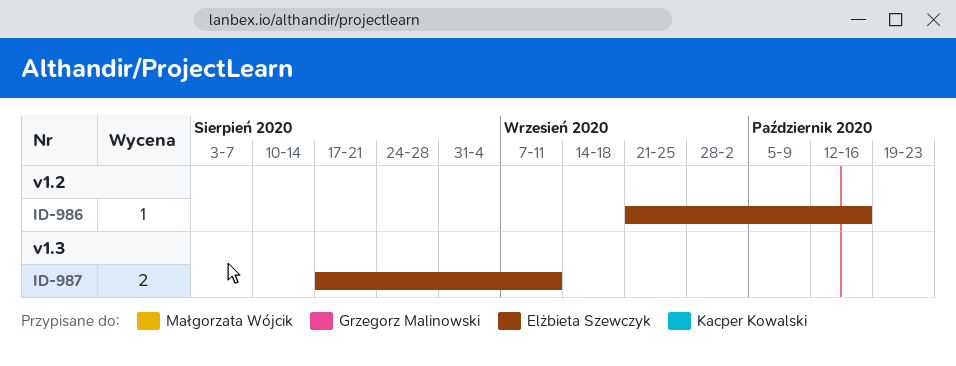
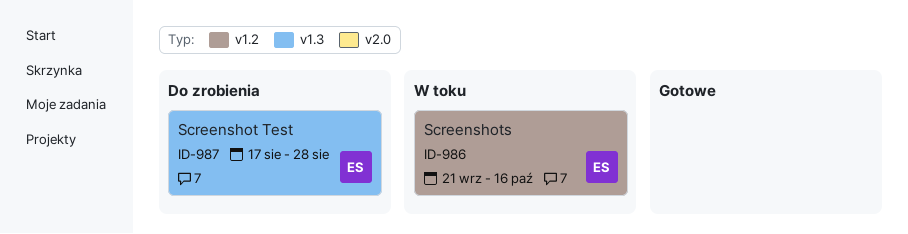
ID-987, due: Sep 11 -> Aug 28

